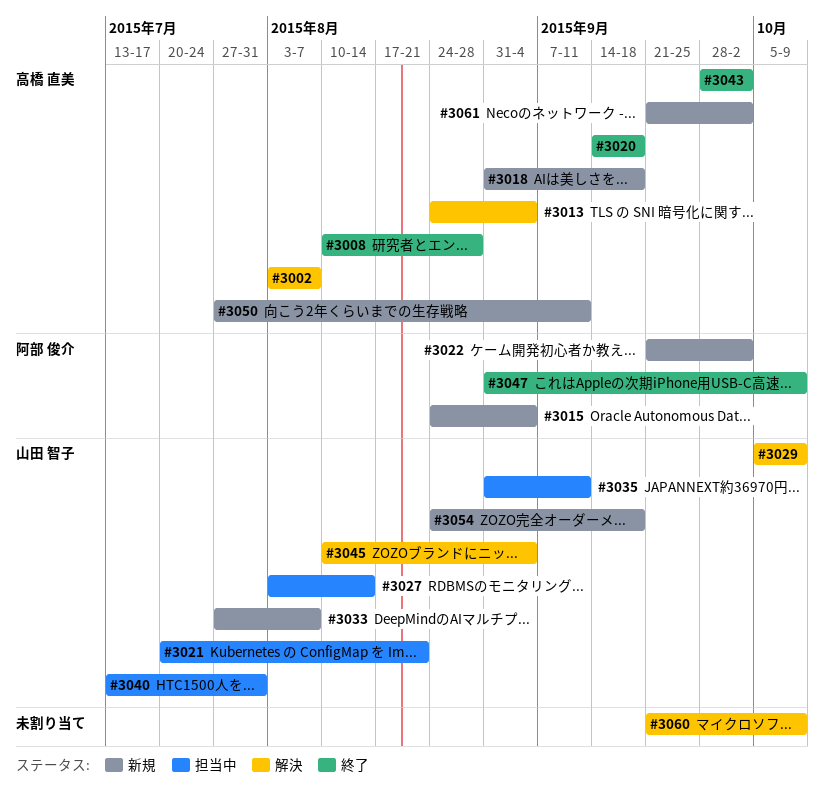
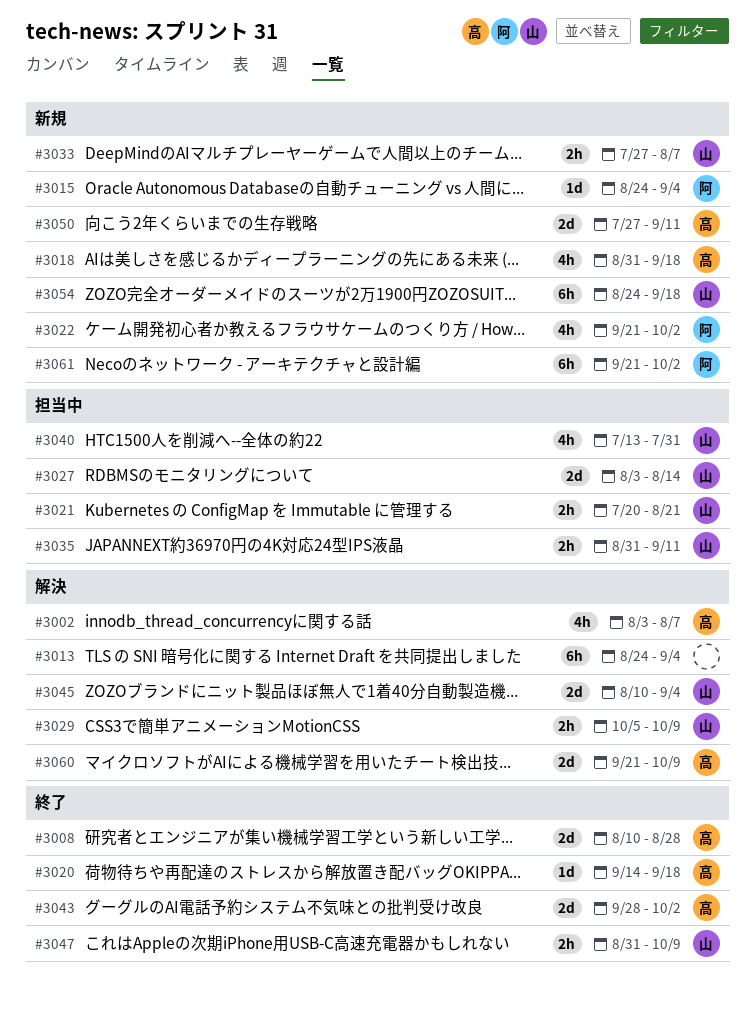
#3013, owner: 高橋 直美 -> none
#3047, owner: 阿部 俊介 -> 山田 智子
#3060, owner: none -> 高橋 直美
#3061, owner: 高橋 直美 -> 阿部 俊介

